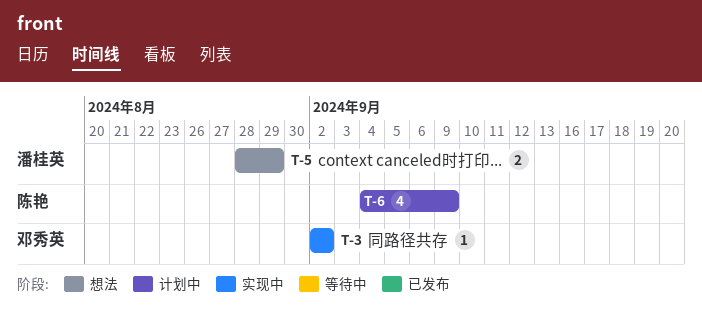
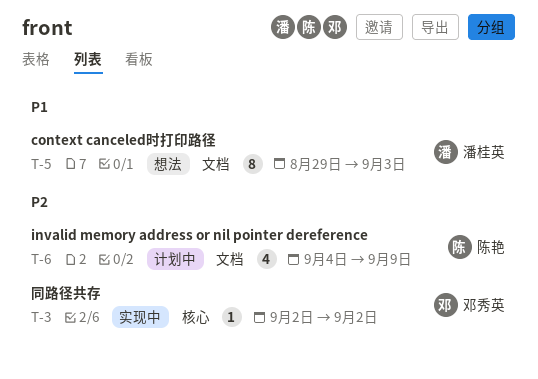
T-5, estimate: 2 -> 8
T-5, start: Aug 28 -> Aug 29
T-5, due: Aug 29 -> Sep 3

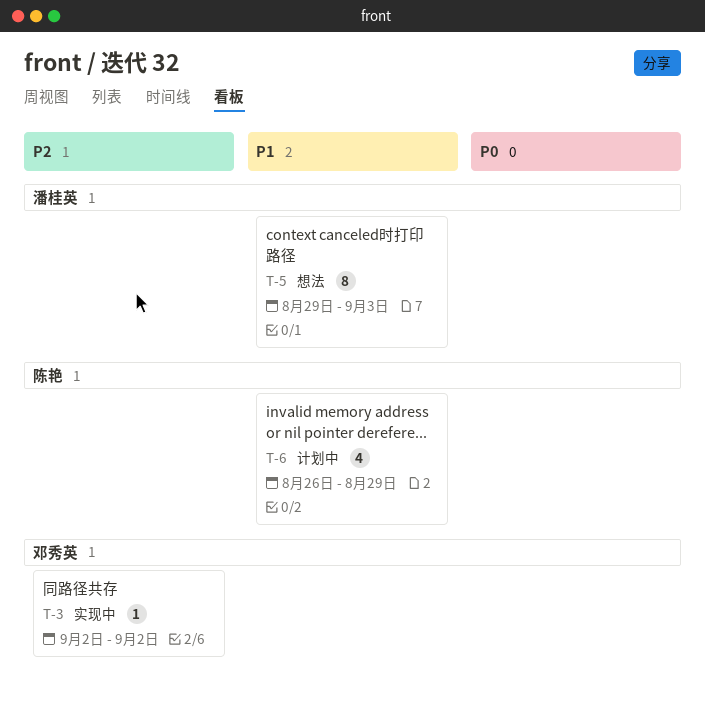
T-6, priority: P2 -> P1
T-6, start: Sep 4 -> Aug 26
T-6, due: Sep 9 -> Aug 29

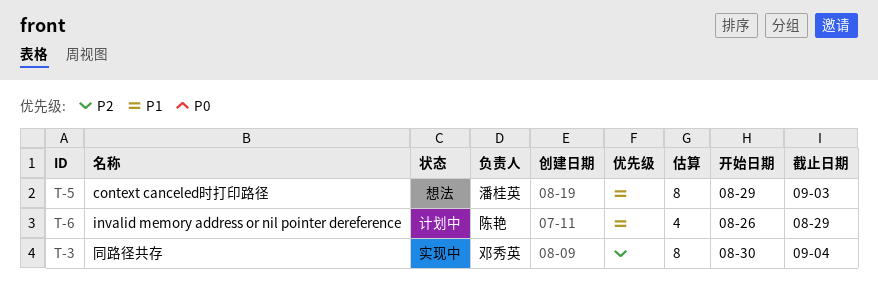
T-3, estimate: 1 -> 8
T-3, start: Sep 2 -> Aug 30
T-3, due: Sep 2 -> Sep 4

